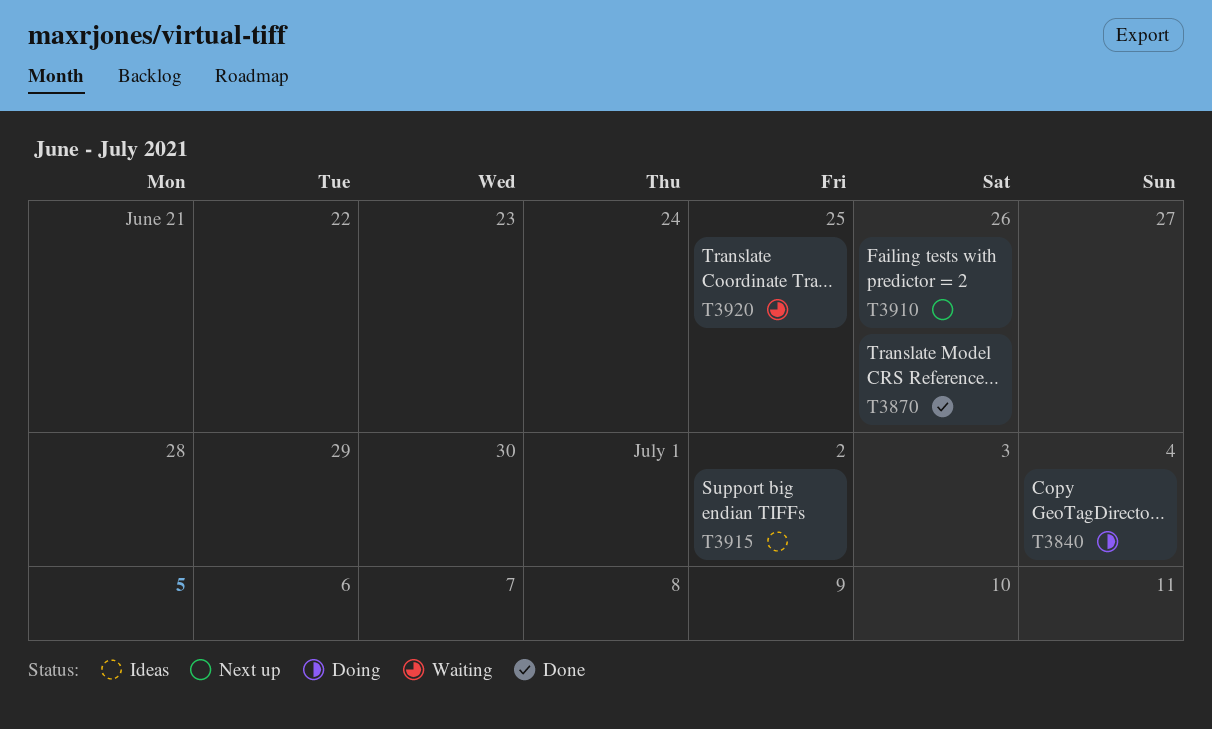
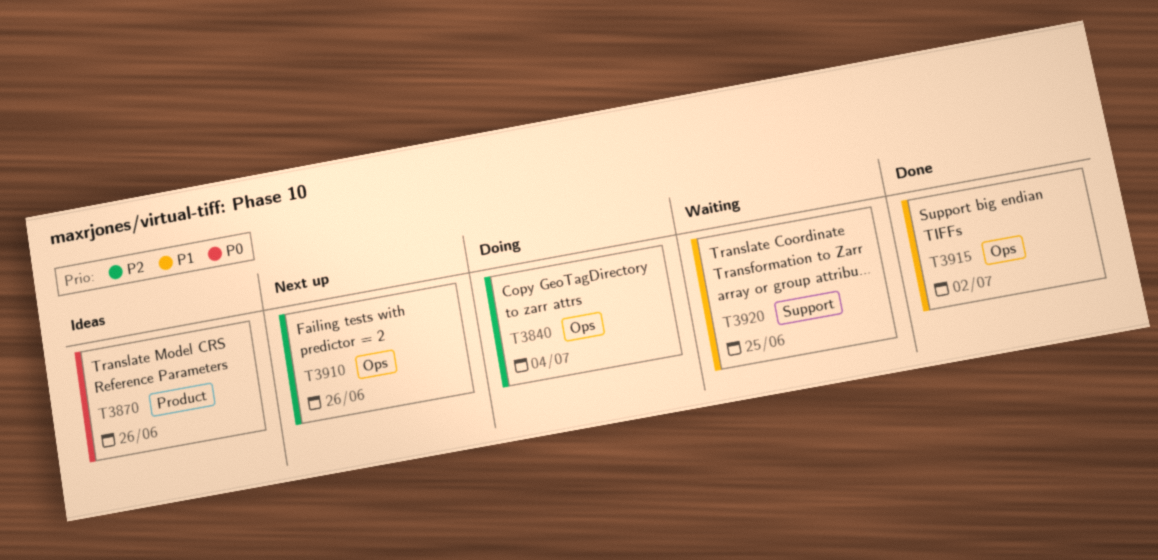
T3870, status: Done -> Ideas
T3915, status: Ideas -> Done

